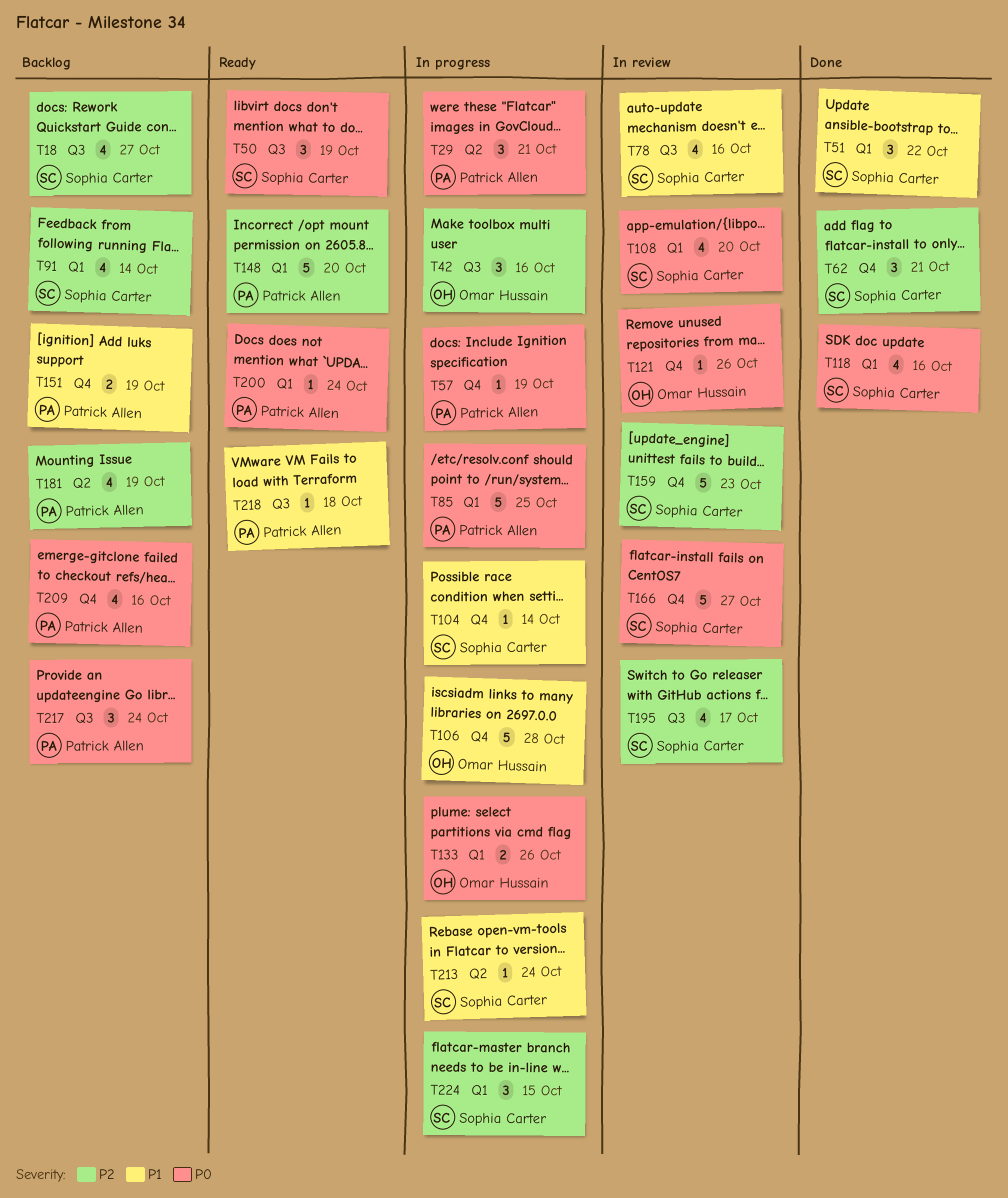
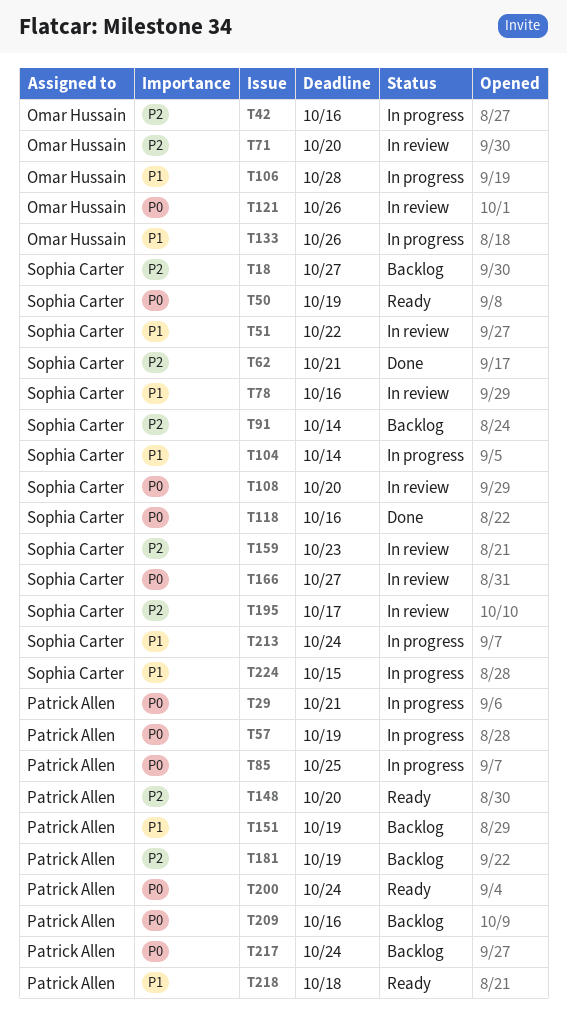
T51, status: Done -> In review
T71: none -> present
T133, priority: P0 -> P1
T224, priority: P2 -> P1

